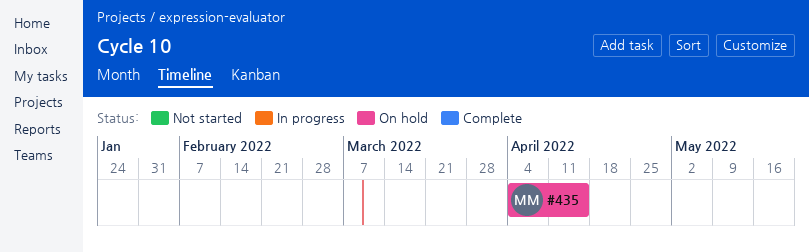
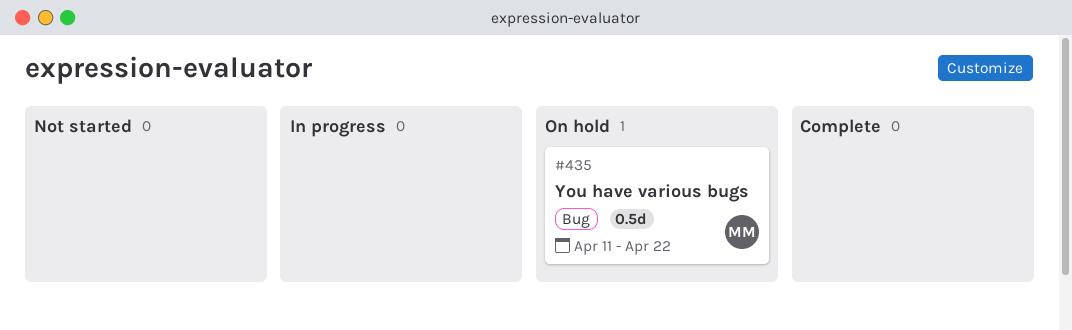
#435, start: Apr 4 -> Apr 11
#435, due: Apr 15 -> Apr 22

